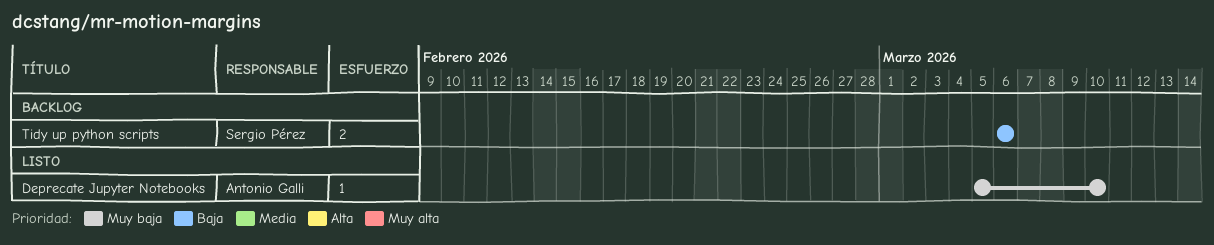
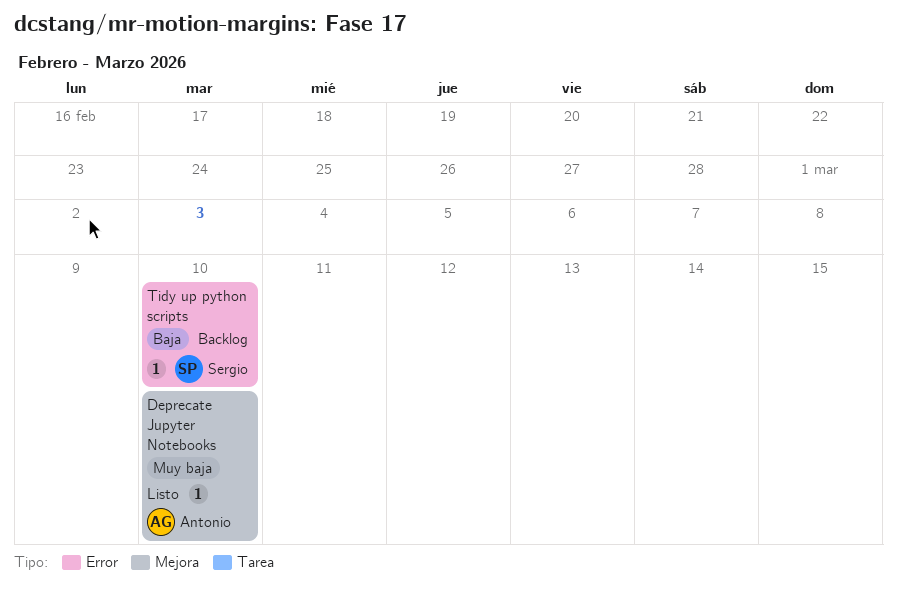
Tidy up python scripts, estimate: 2 -> 1
Tidy up python scripts, due: Mar 6 -> Mar 10

